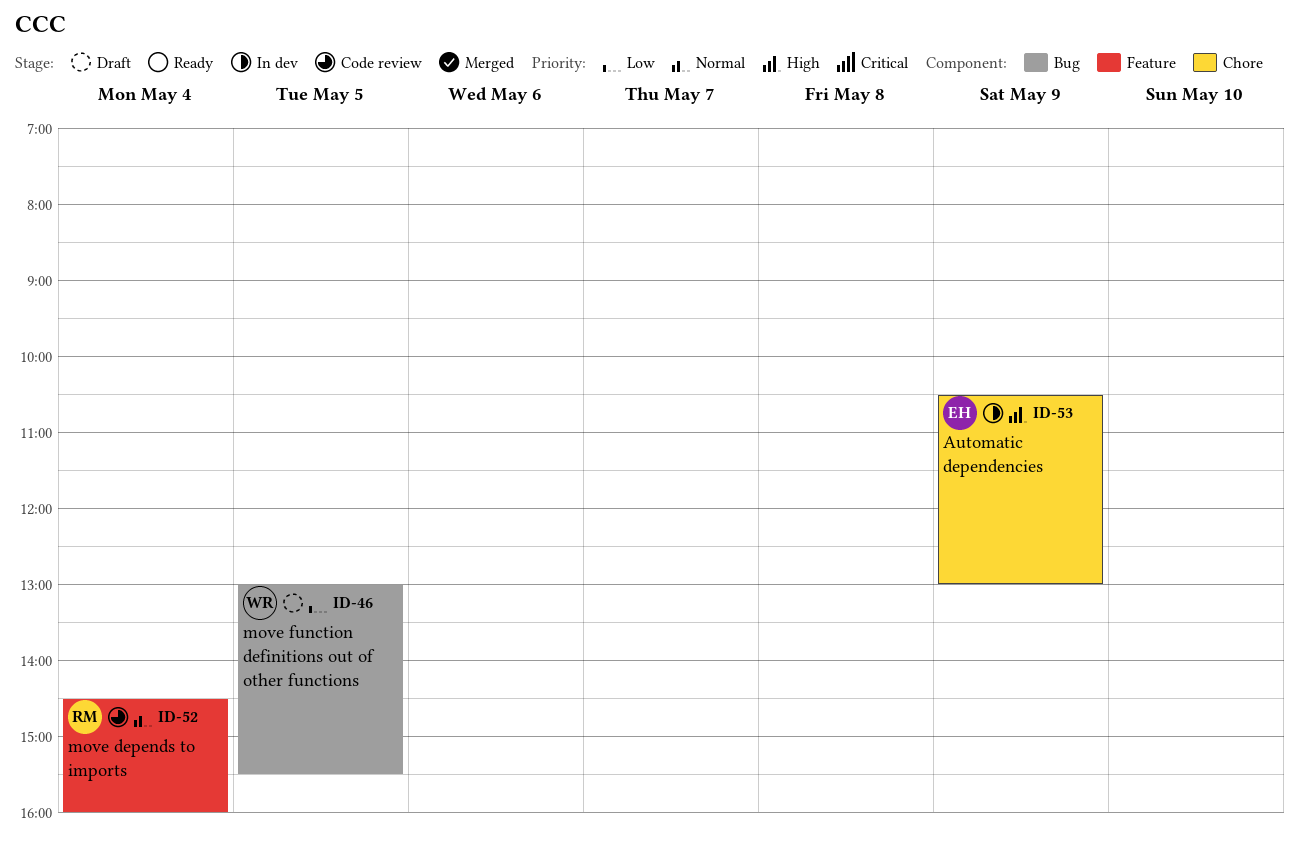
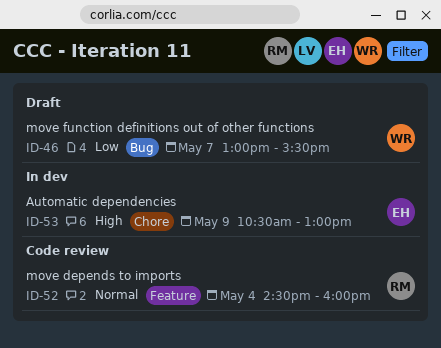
ID-46, day: May 5 -> May 7

